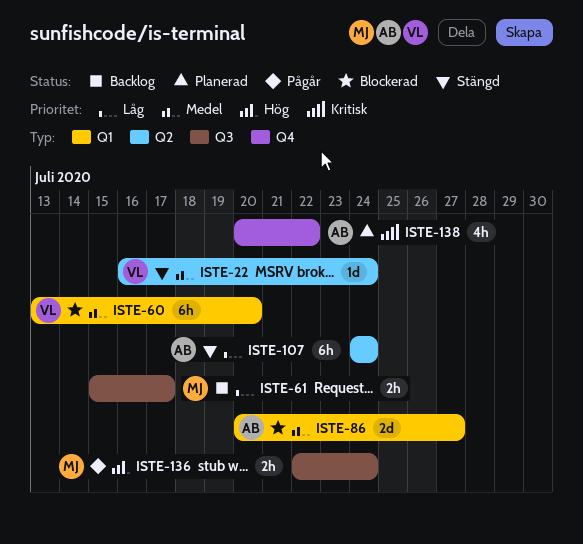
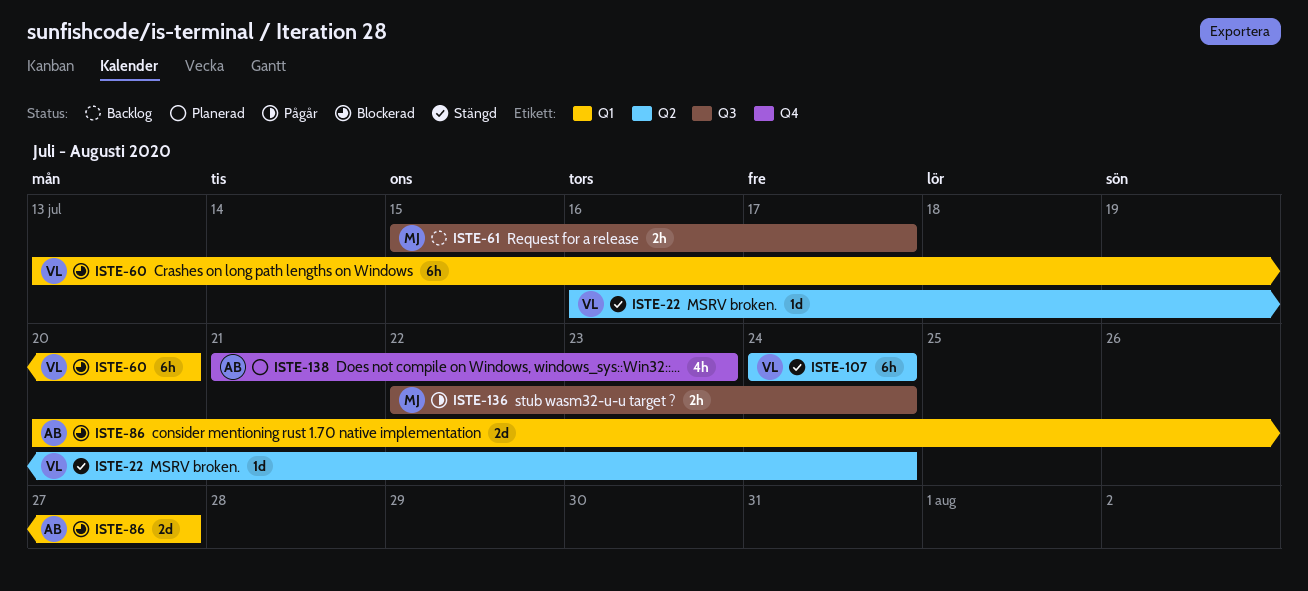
ISTE-107, owner: AB -> VL
ISTE-138, start: Jul 20 -> Jul 21
ISTE-138, due: Jul 22 -> Jul 23

